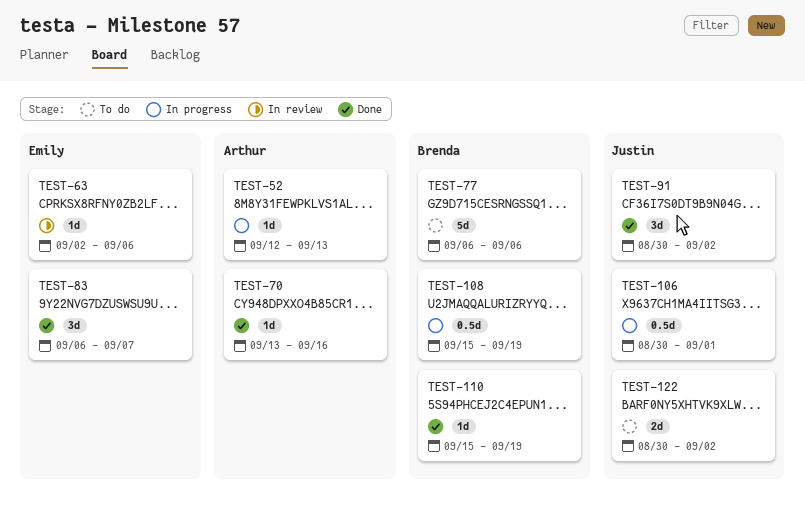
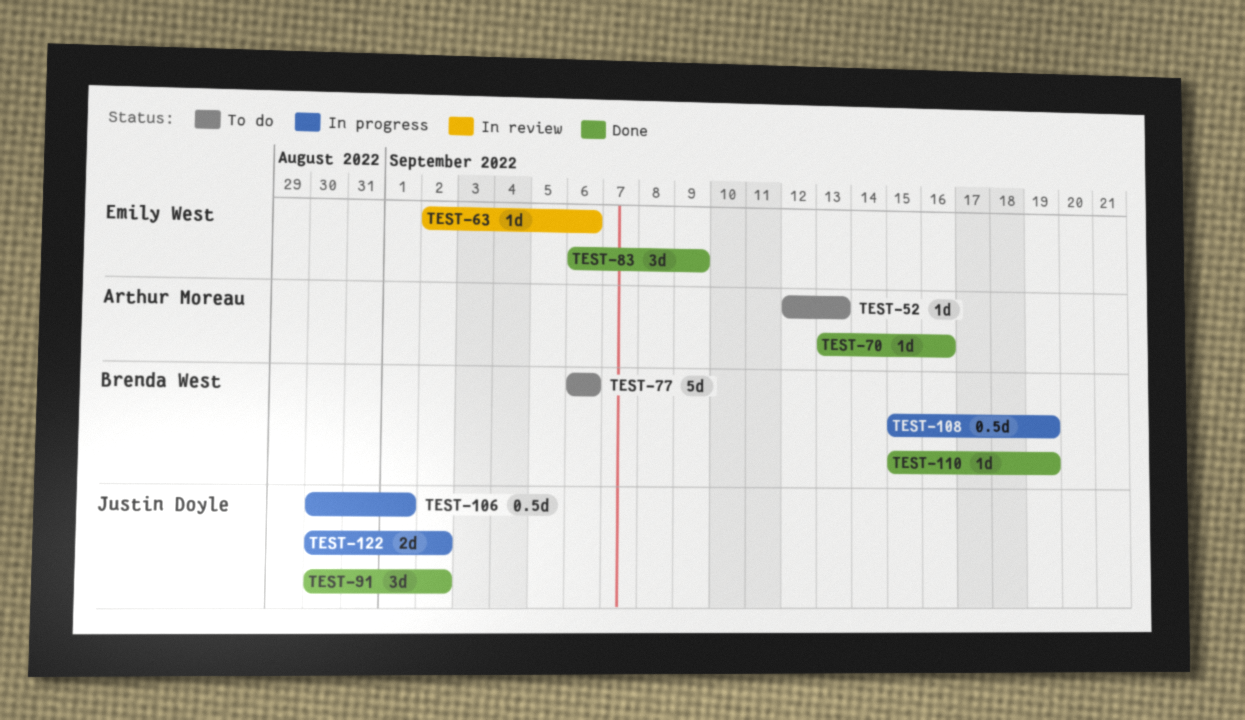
TEST-52, status: In progress -> To do
TEST-83, due: Sep 7 -> Sep 9
TEST-122, status: To do -> In progress

